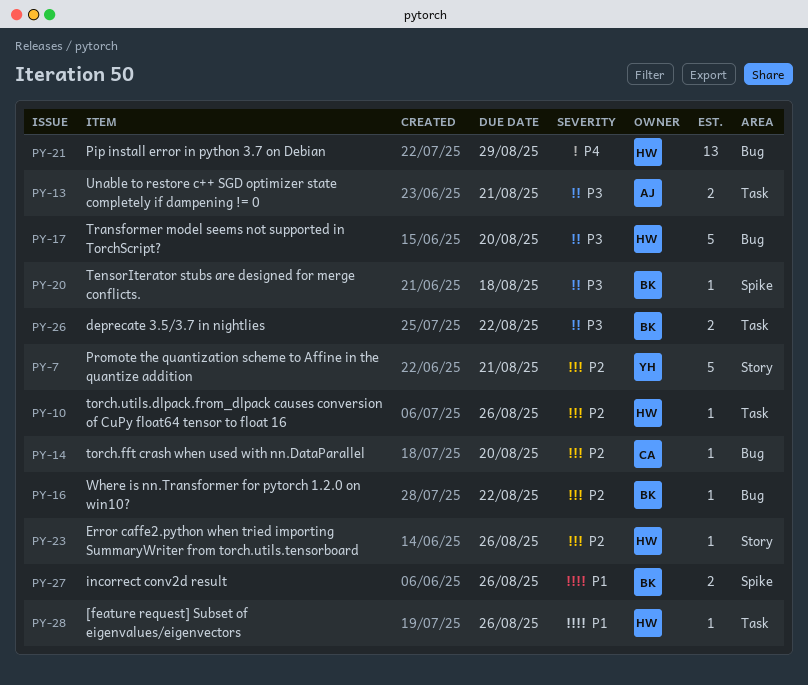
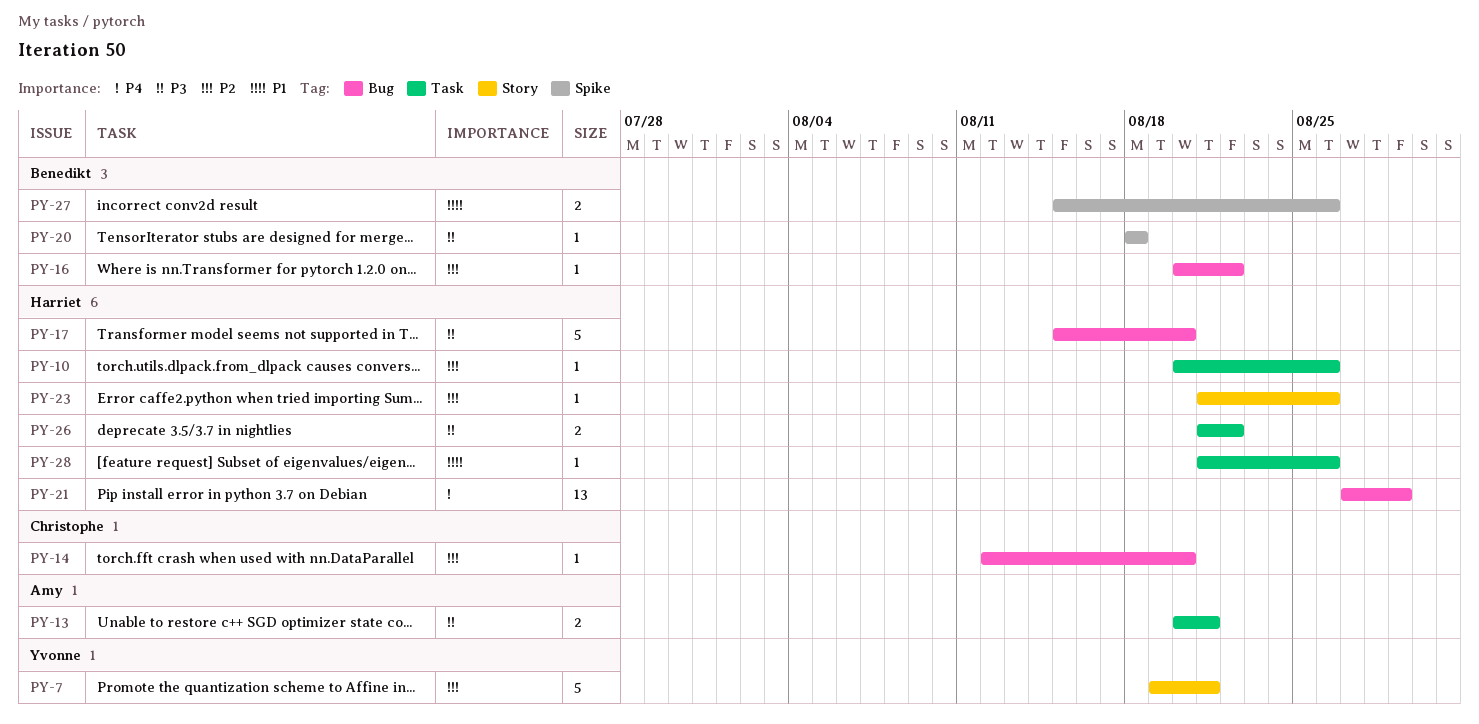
PY-26, owner: Benedikt -> Harriet

